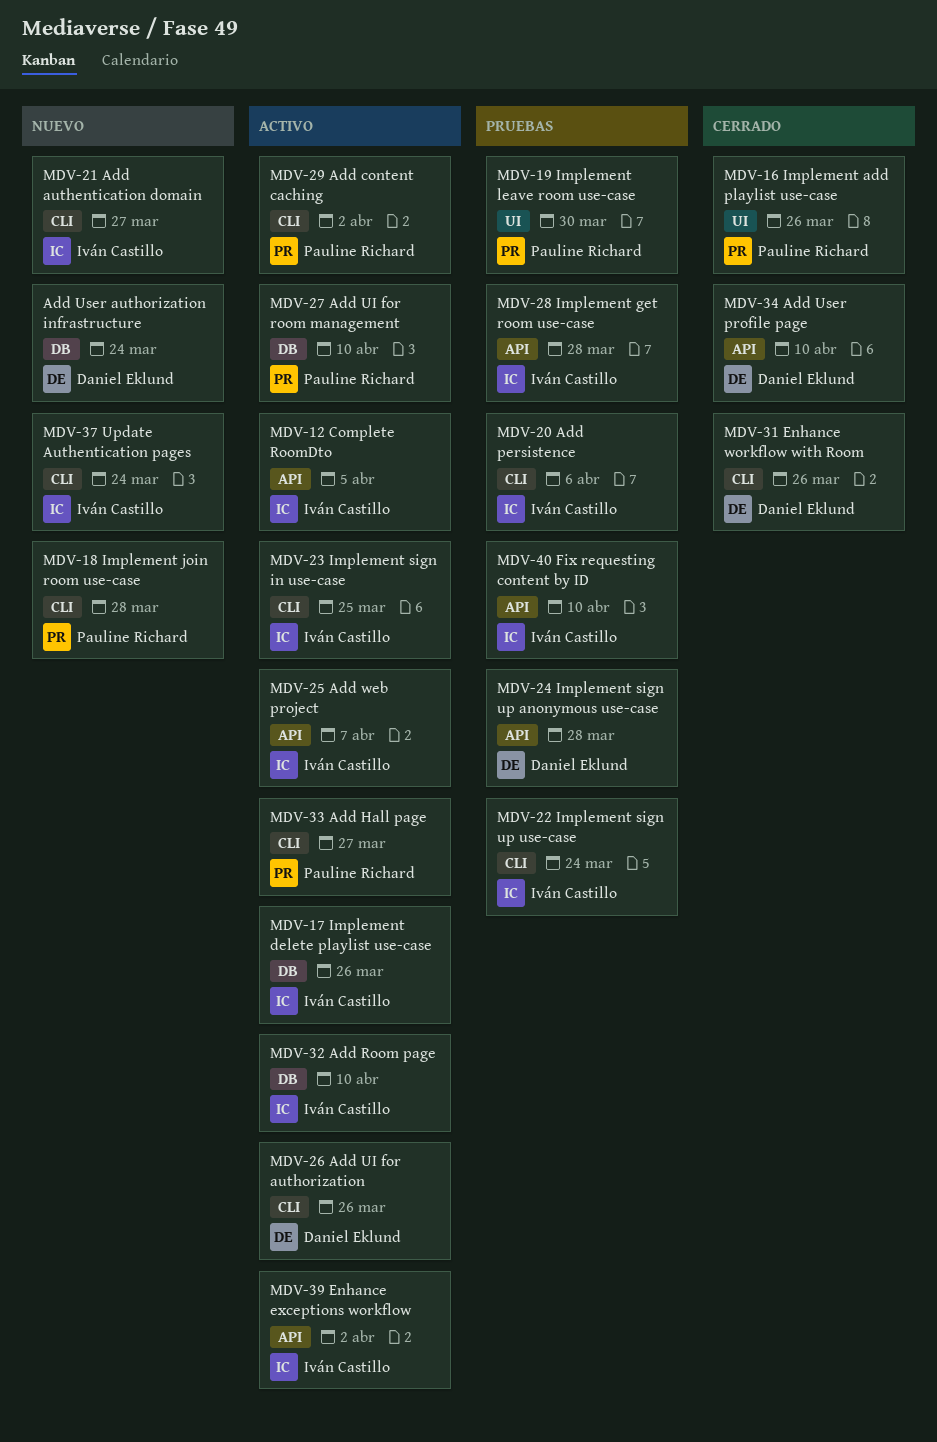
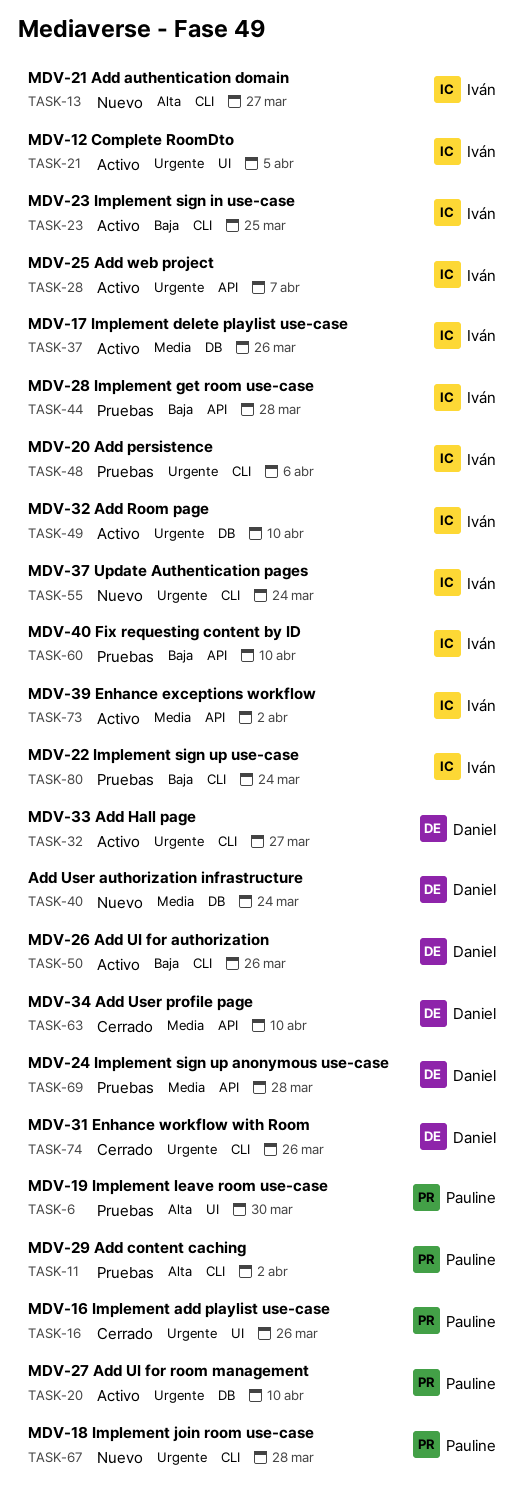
MDV-12 Complete RoomDto, label: API -> UI
MDV-29 Add content caching, status: Activo -> Pruebas
MDV-33 Add Hall page, owner: Pauline Richard -> Daniel Eklund

